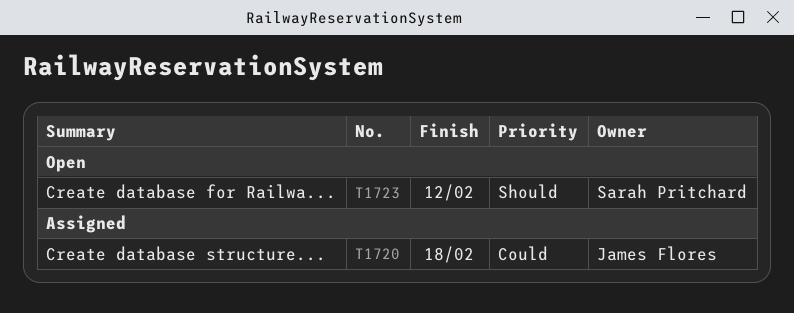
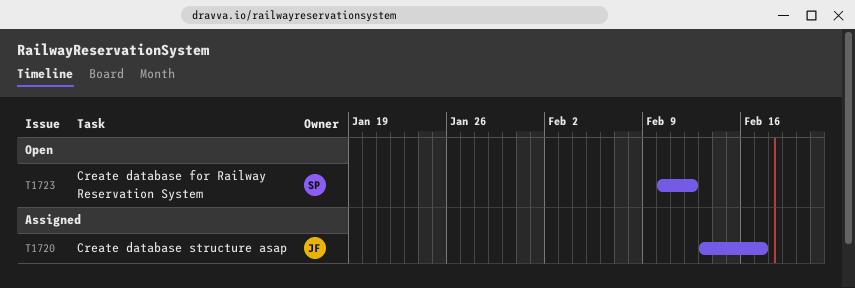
T1720, due: Feb 18 -> Feb 17

